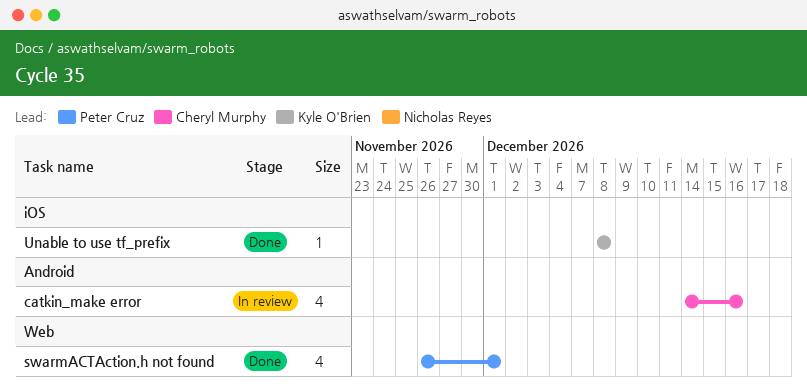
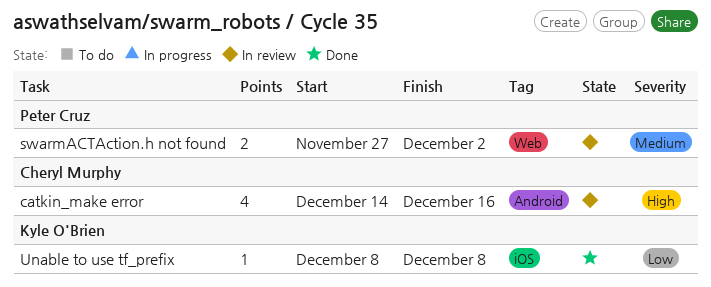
swarmACTAction.h not found, status: Done -> In review
swarmACTAction.h not found, estimate: 4 -> 2
swarmACTAction.h not found, start: Nov 26 -> Nov 27
swarmACTAction.h not found, due: Dec 1 -> Dec 2

